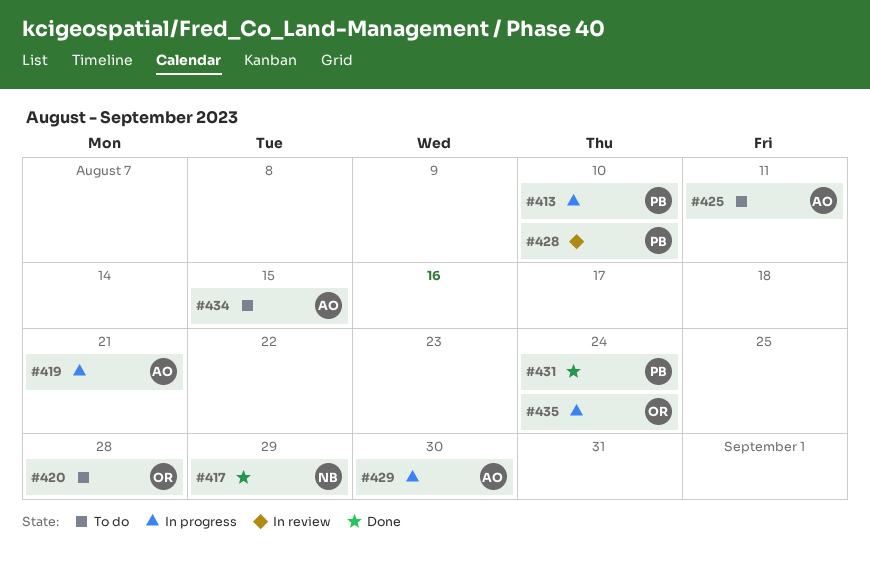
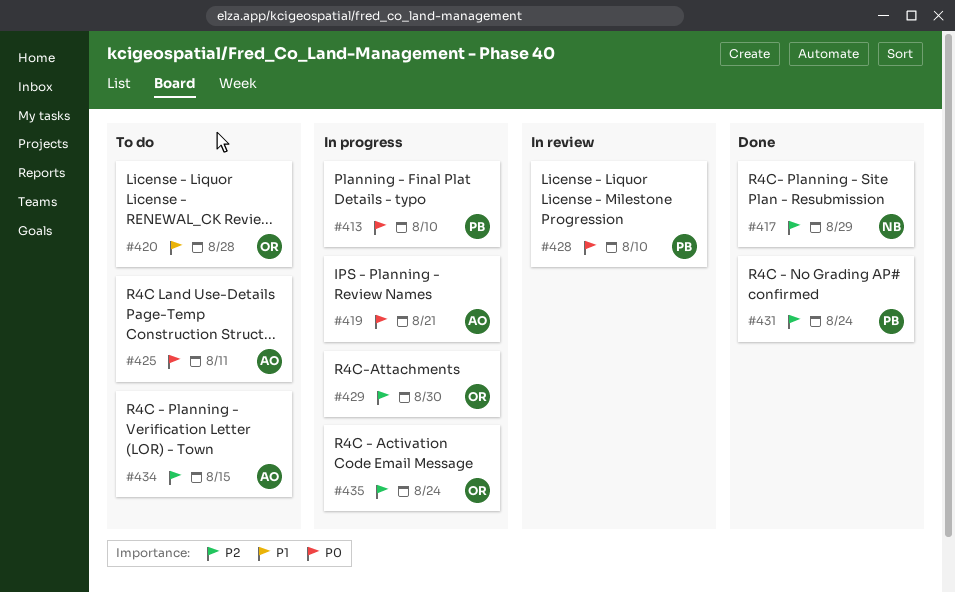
#429, owner: AO -> OR

